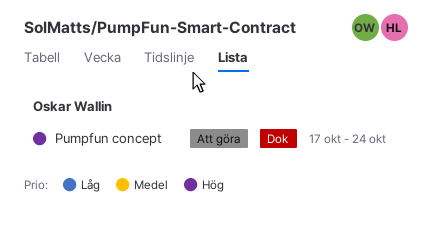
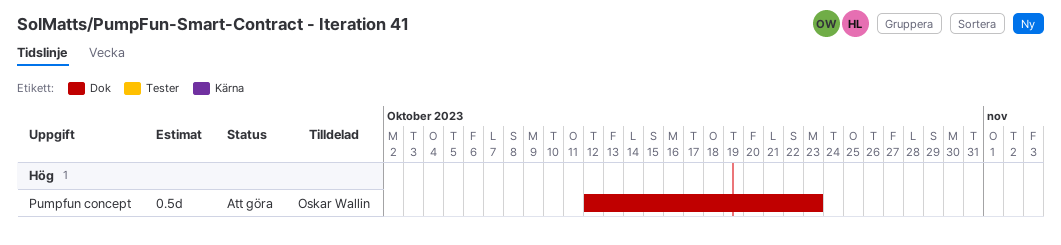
Pumpfun concept, start: Oct 17 -> Oct 12
Pumpfun concept, due: Oct 24 -> Oct 23

